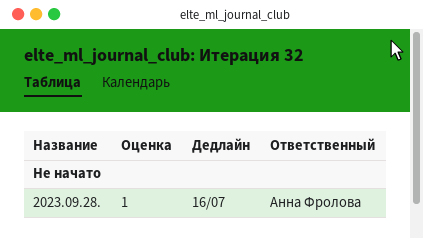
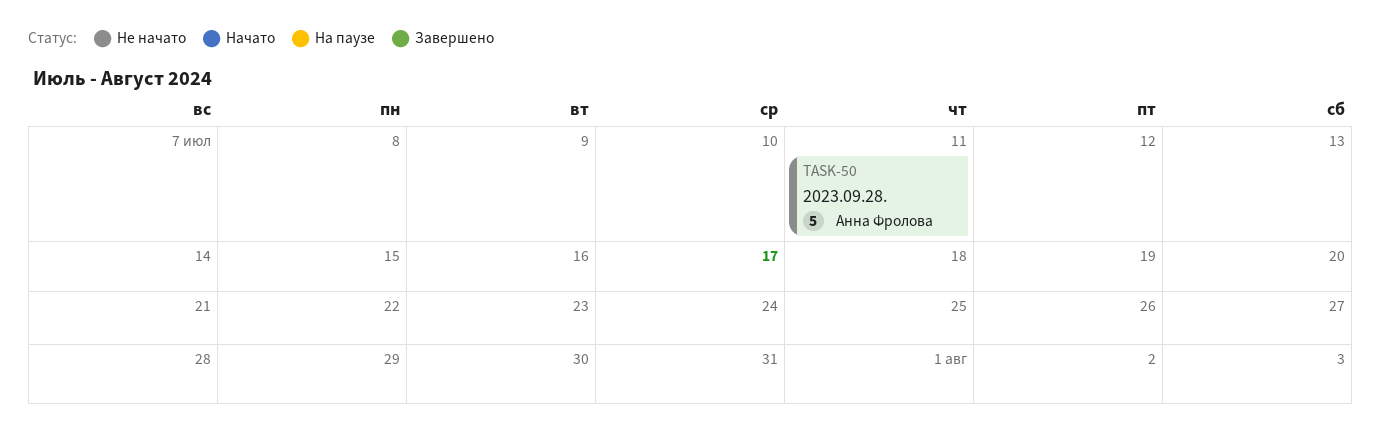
2023.09.28., estimate: 1 -> 5
2023.09.28., due: Jul 16 -> Jul 11

